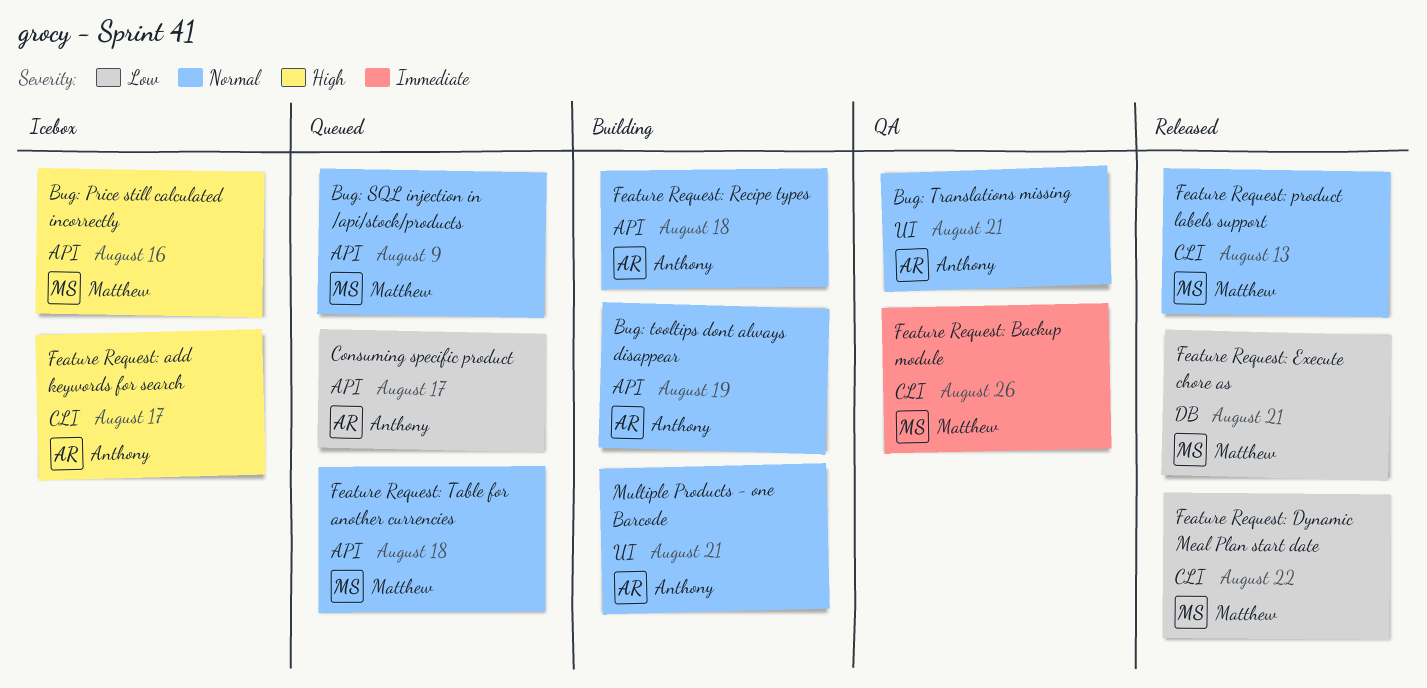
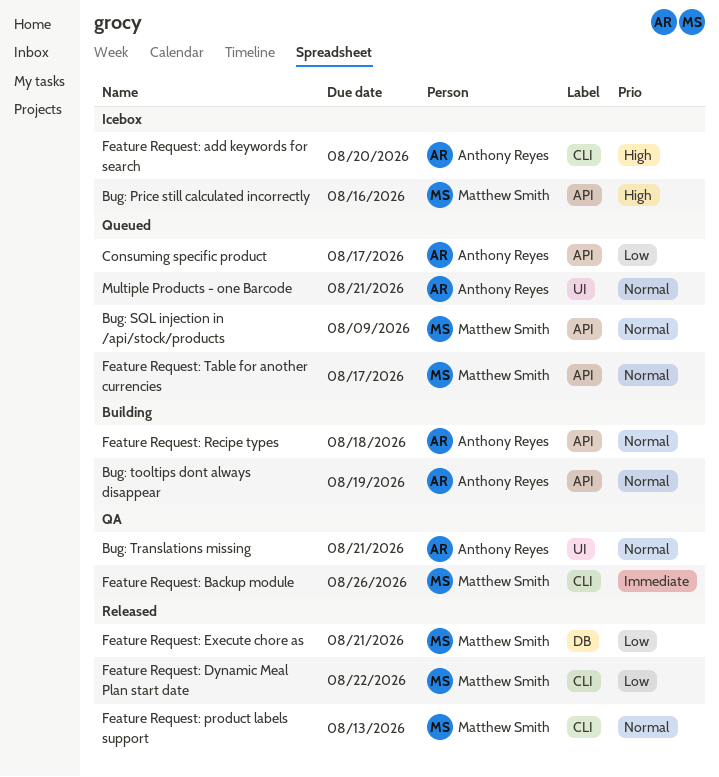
Feature Request: add keywords for search, due: Aug 17 -> Aug 20
Feature Request: Table for another currencies, due: Aug 18 -> Aug 17
Multiple Products - one Barcode, status: Building -> Queued

